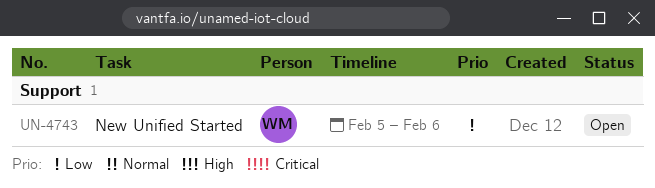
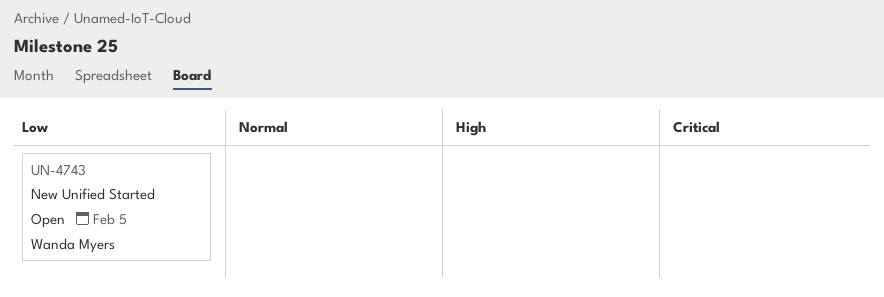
UN-4743, due: Feb 6 -> Feb 5

